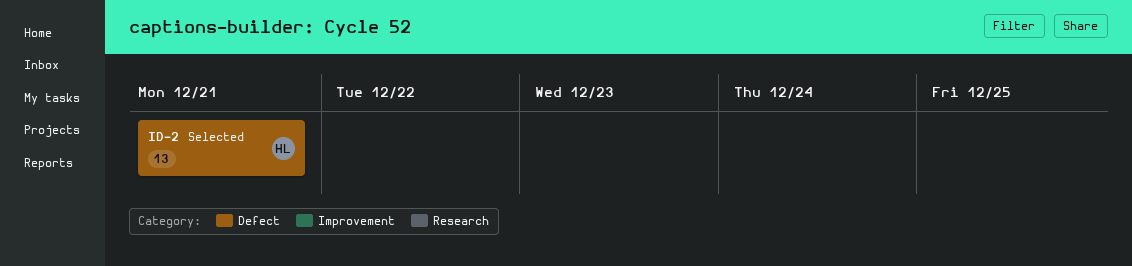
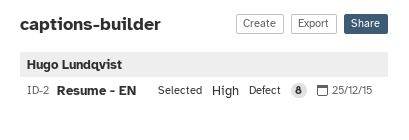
ID-2, estimate: 13 -> 8
ID-2, due: Dec 21 -> Dec 25

